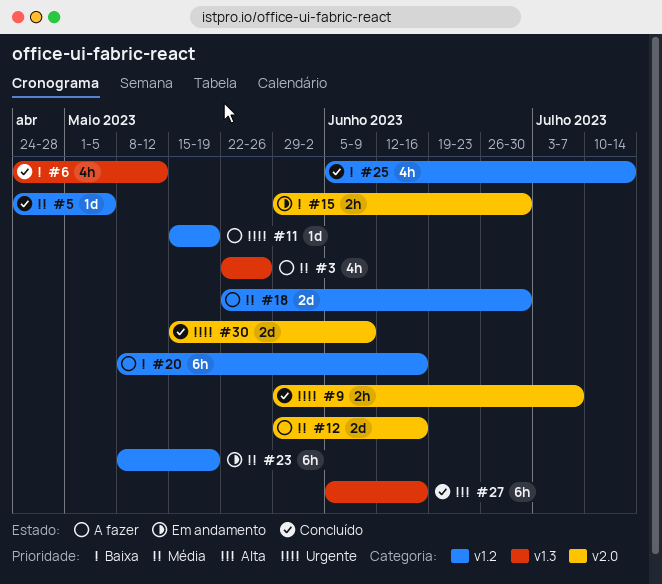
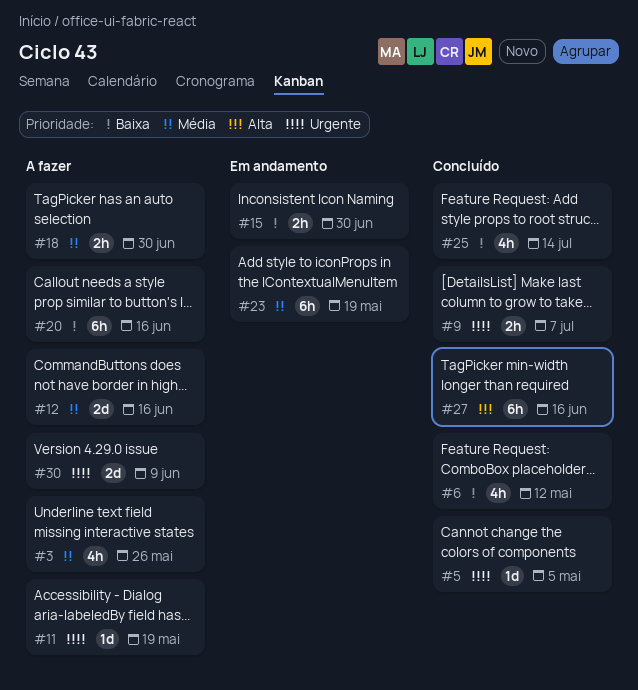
#5, priority: Média -> Urgente
#18, estimate: 2d -> 2h
#30, status: Concluído -> A fazer

